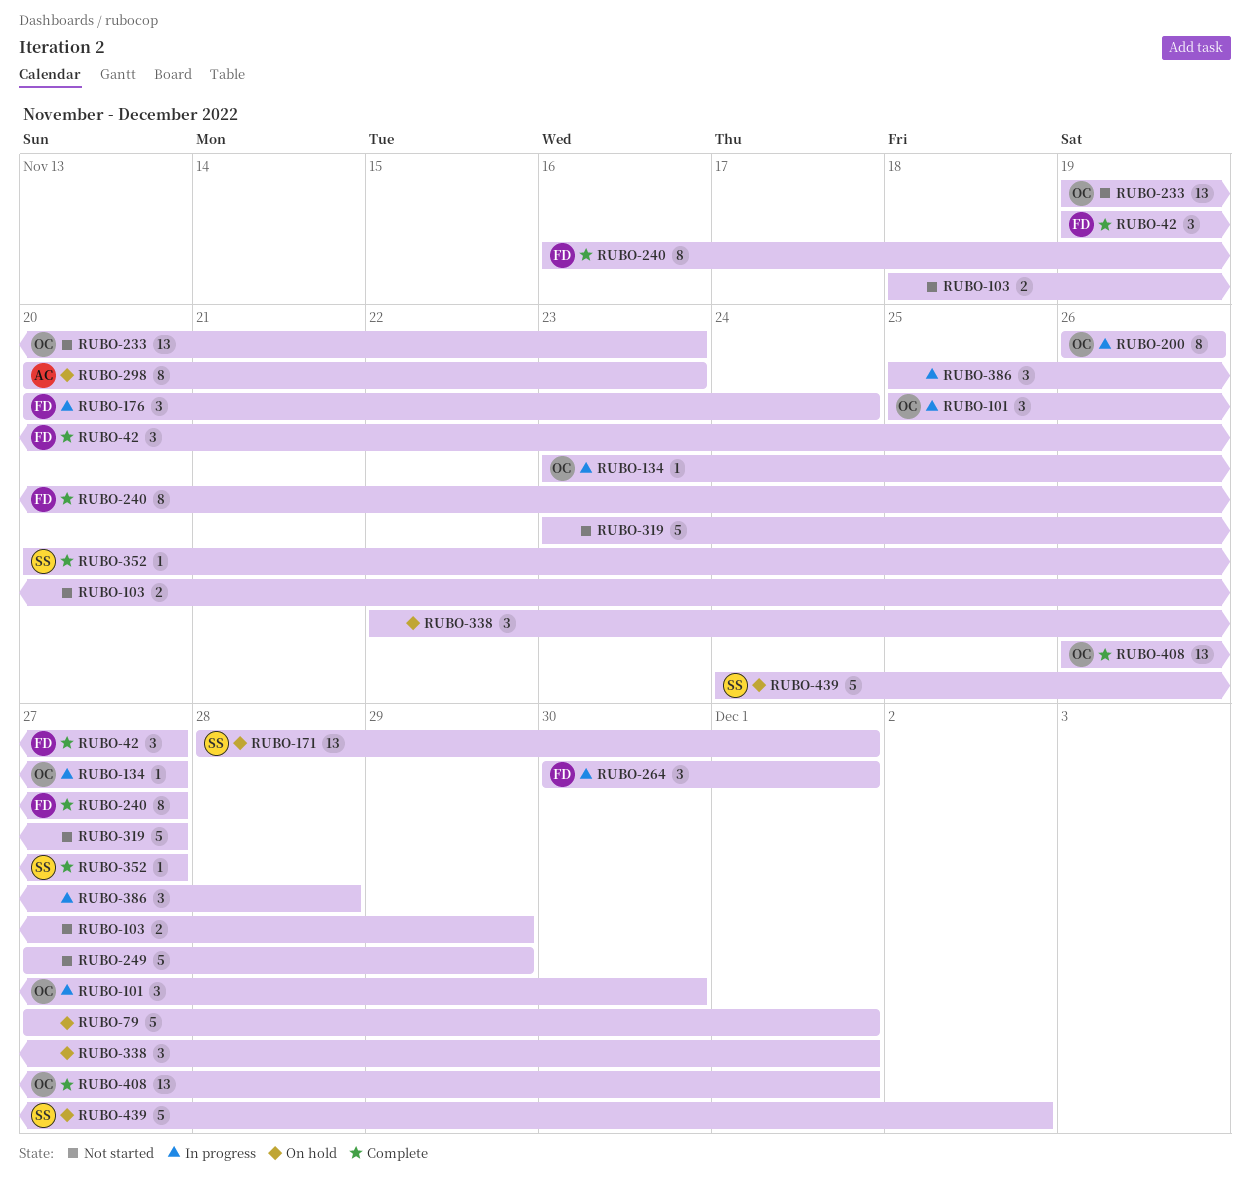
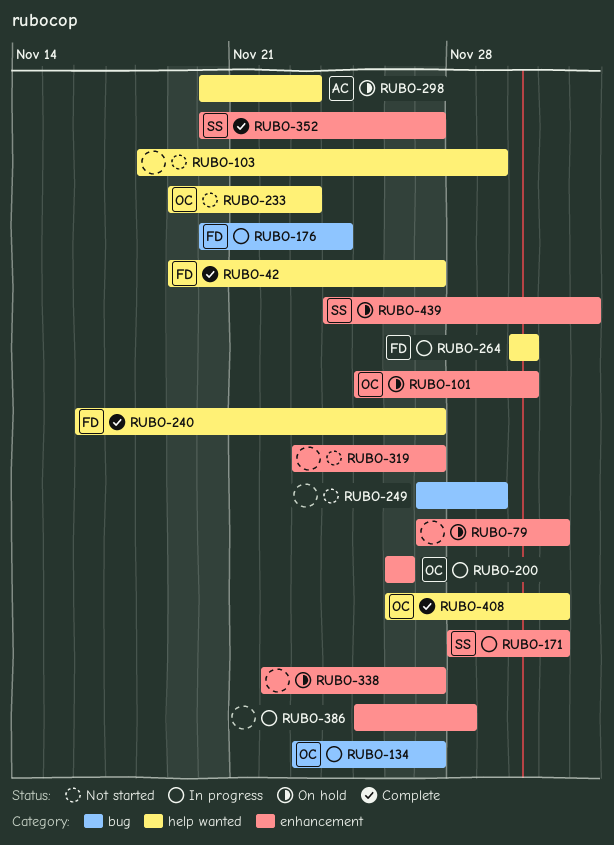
RUBO-101, status: In progress -> On hold
RUBO-171, status: On hold -> In progress
RUBO-264, due: Dec 1 -> Nov 30
RUBO-338, due: Dec 1 -> Nov 27

